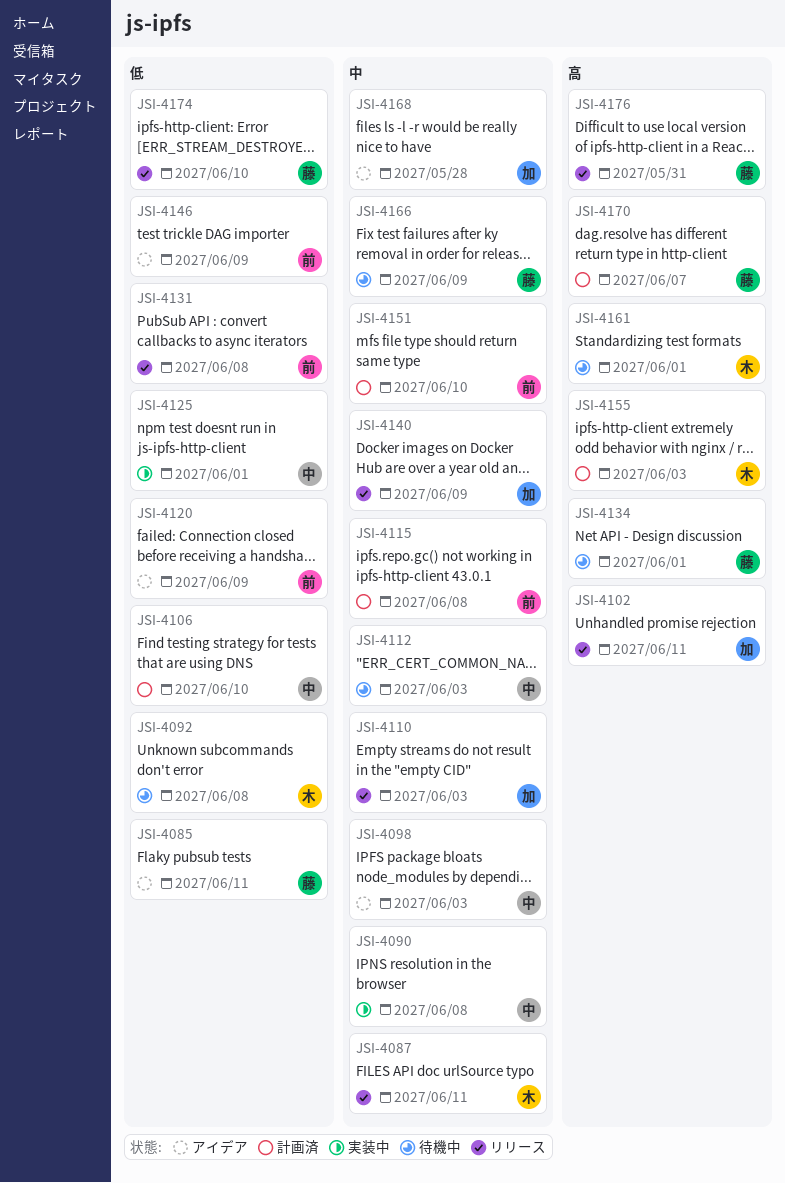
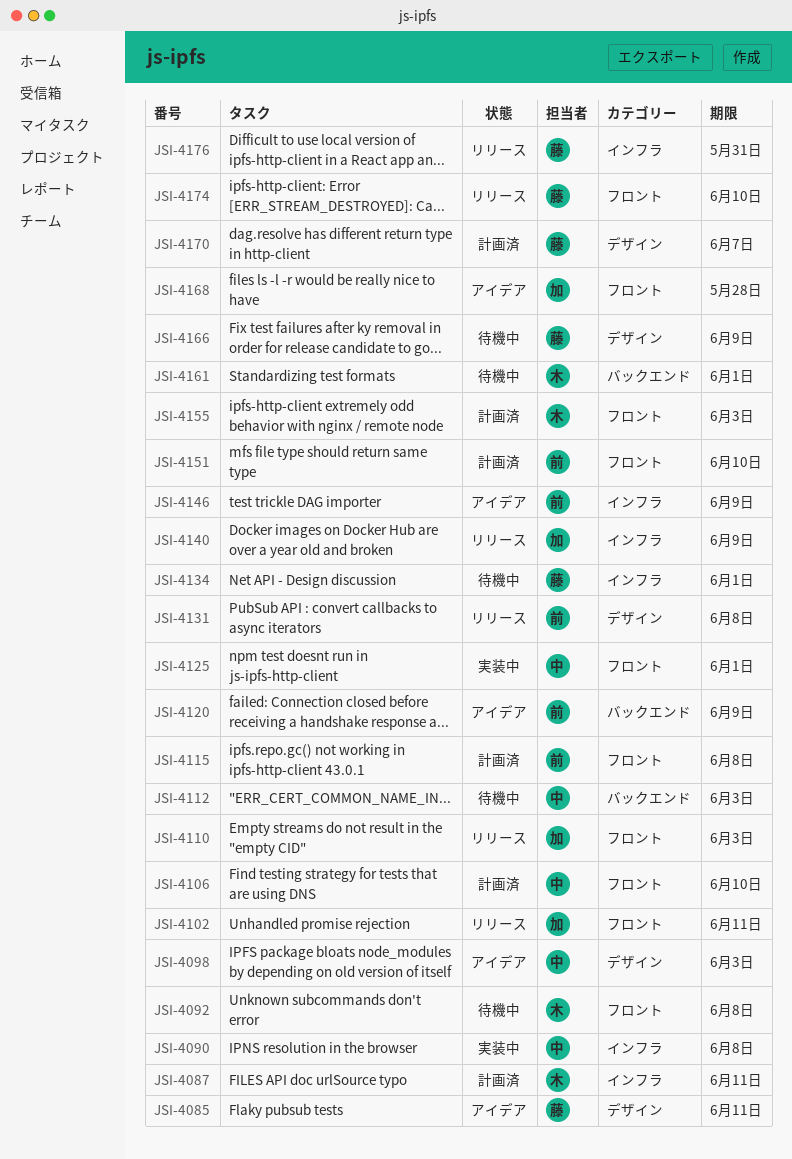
JSI-4087, status: リリース -> 計画済

